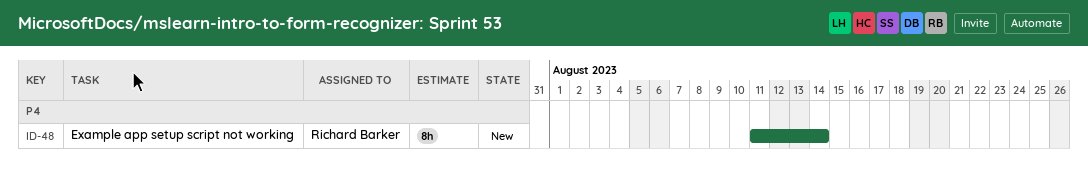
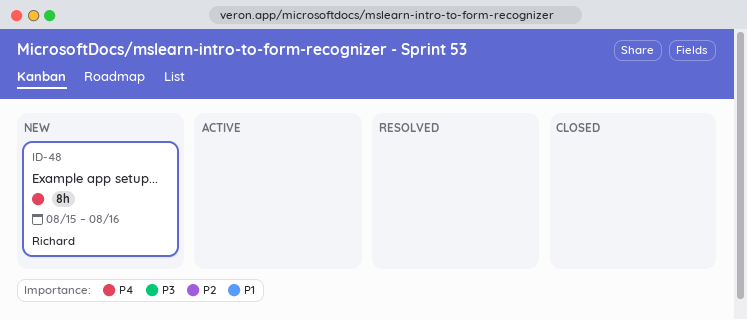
ID-48, start: Aug 11 -> Aug 15
ID-48, due: Aug 14 -> Aug 16

